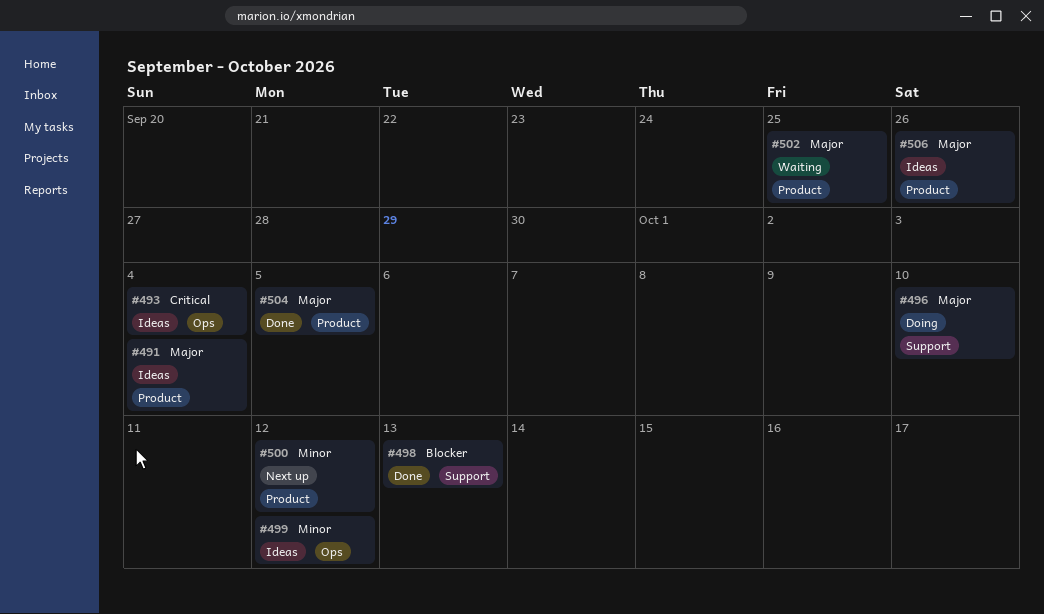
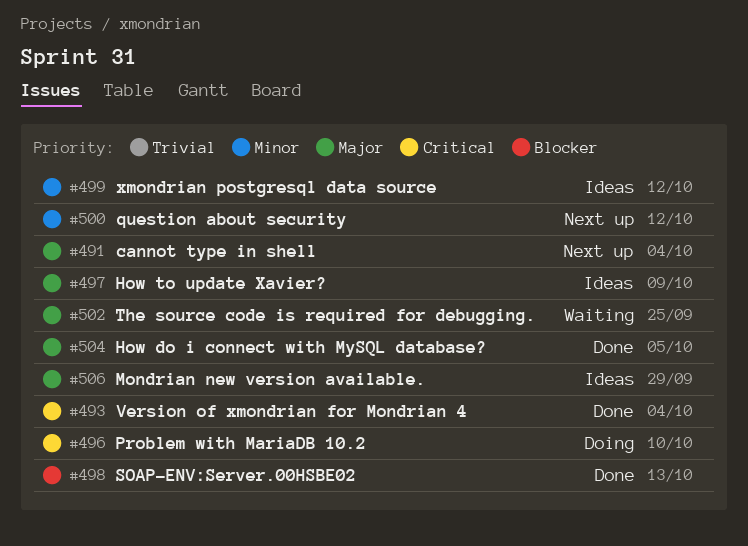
#491, status: Ideas -> Next up
#493, status: Ideas -> Done
#496, priority: Major -> Critical
#497: none -> present
#506, due: Sep 26 -> Sep 29

